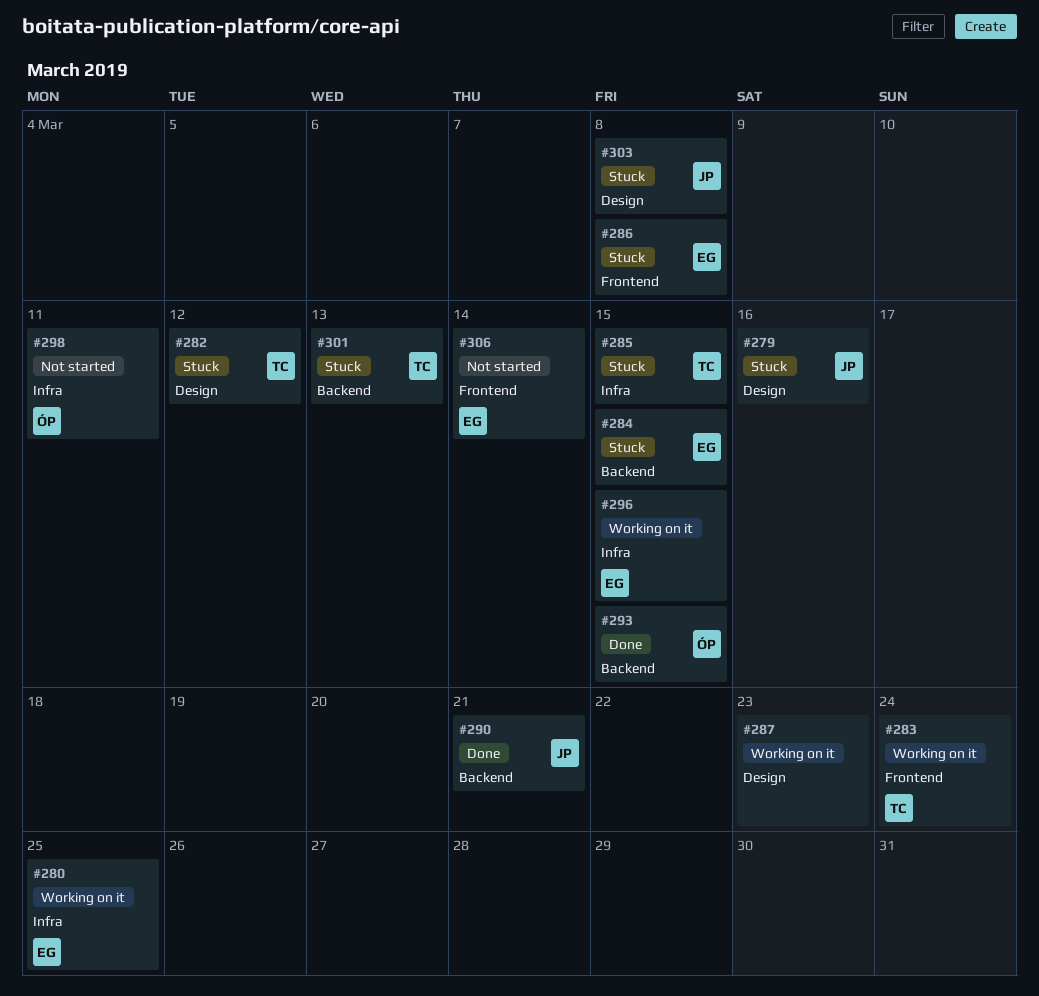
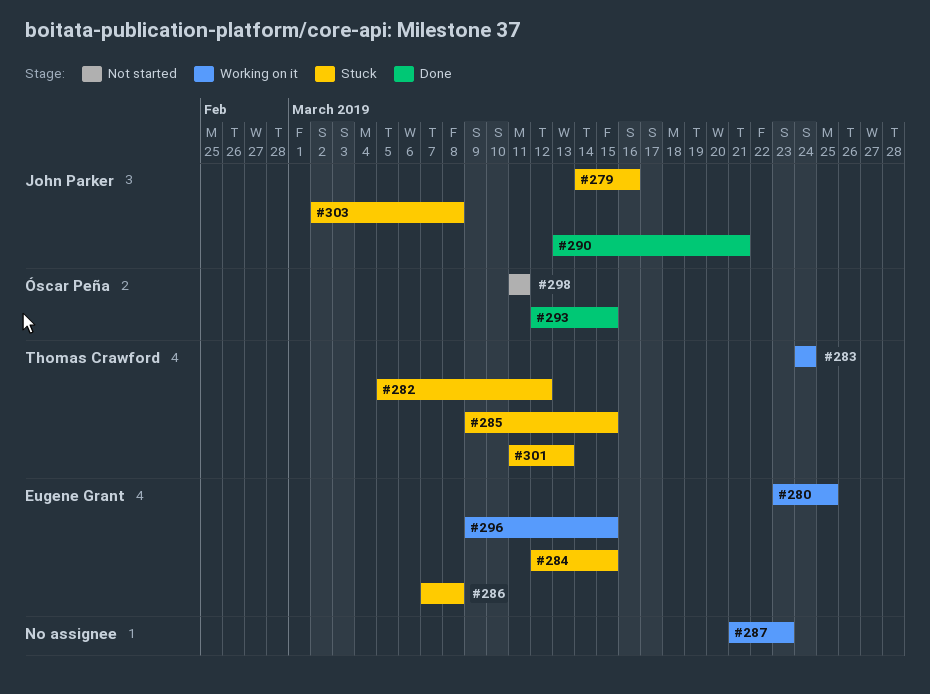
#306: present -> none

